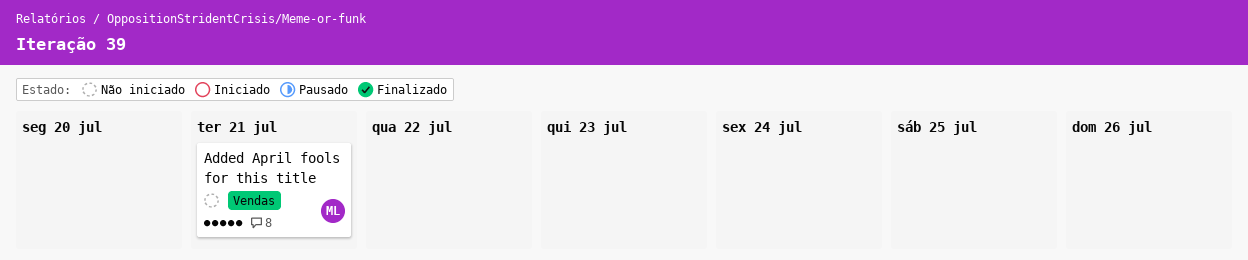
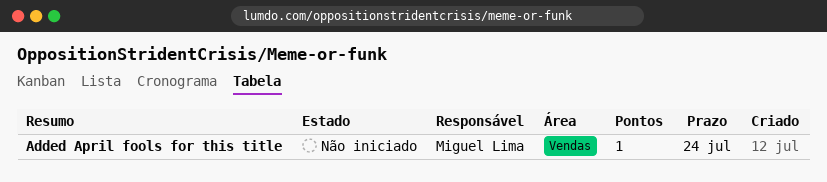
Added April fools for this title, estimate: 5 -> 1
Added April fools for this title, due: Jul 21 -> Jul 24

